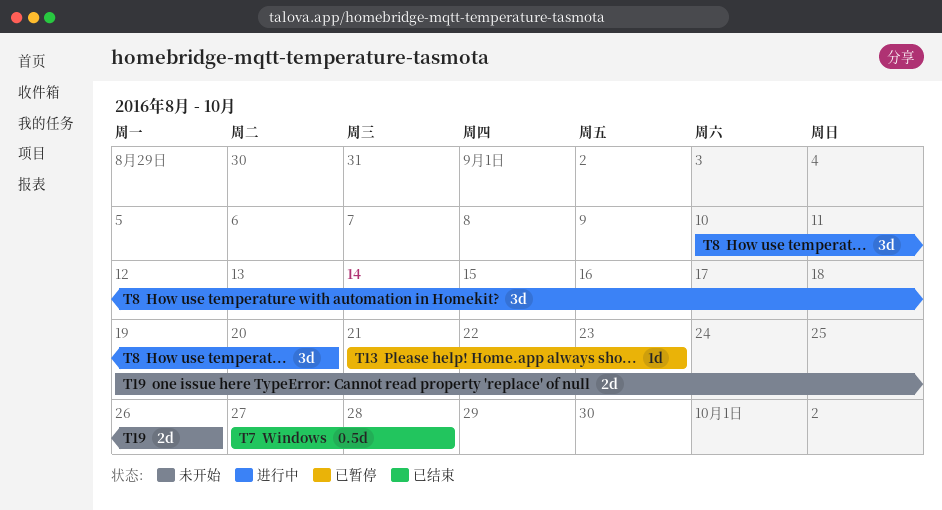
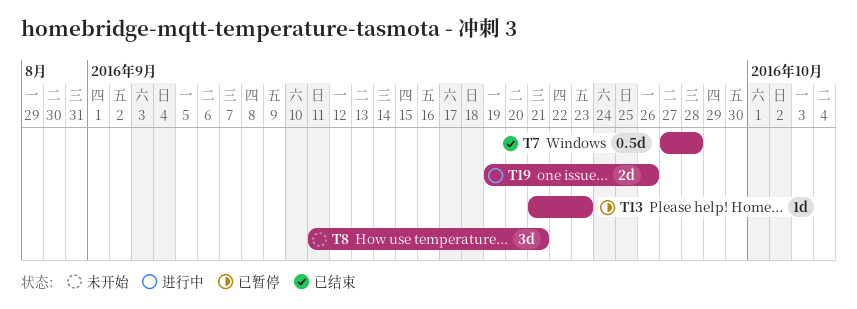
T8, status: 进行中 -> 未开始
T8, start: Sep 10 -> Sep 11
T8, due: Sep 20 -> Sep 21
T19, status: 未开始 -> 进行中

